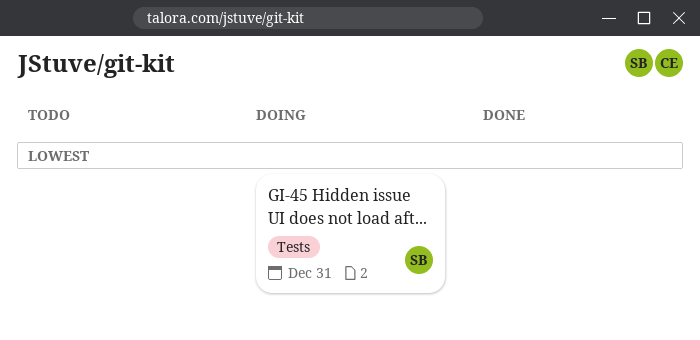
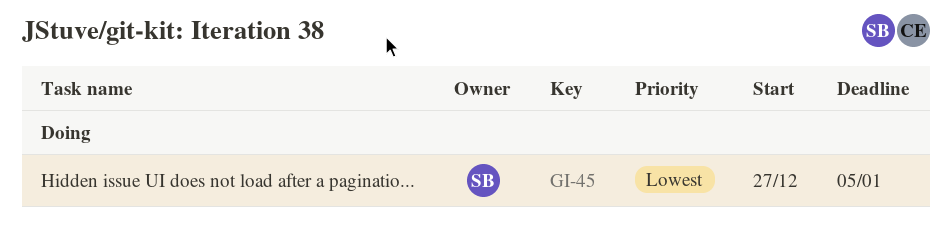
GI-45, due: Dec 31 -> Jan 5

